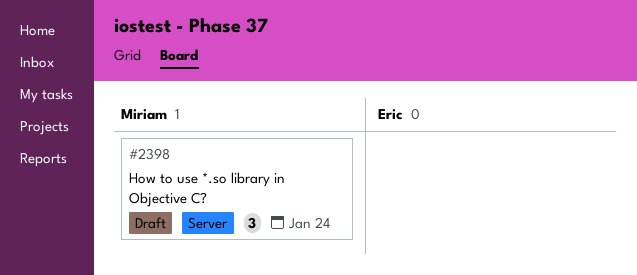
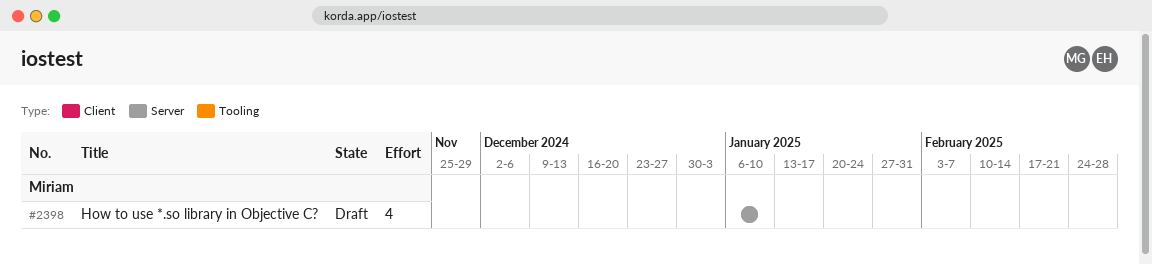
#2398, estimate: 3 -> 4
#2398, due: Jan 24 -> Jan 10

